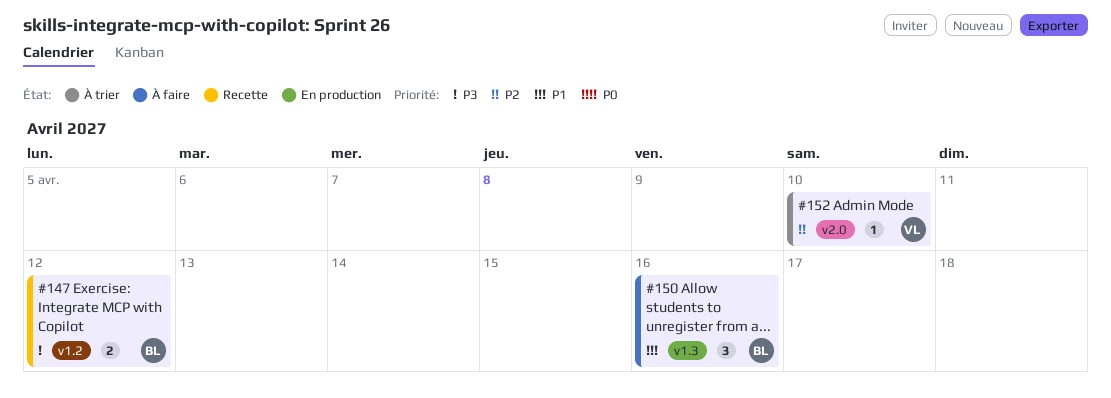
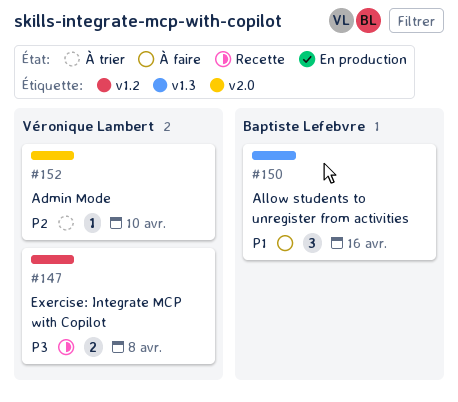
#147, owner: Baptiste Lefebvre -> Véronique Lambert
#147, due: Apr 12 -> Apr 8

